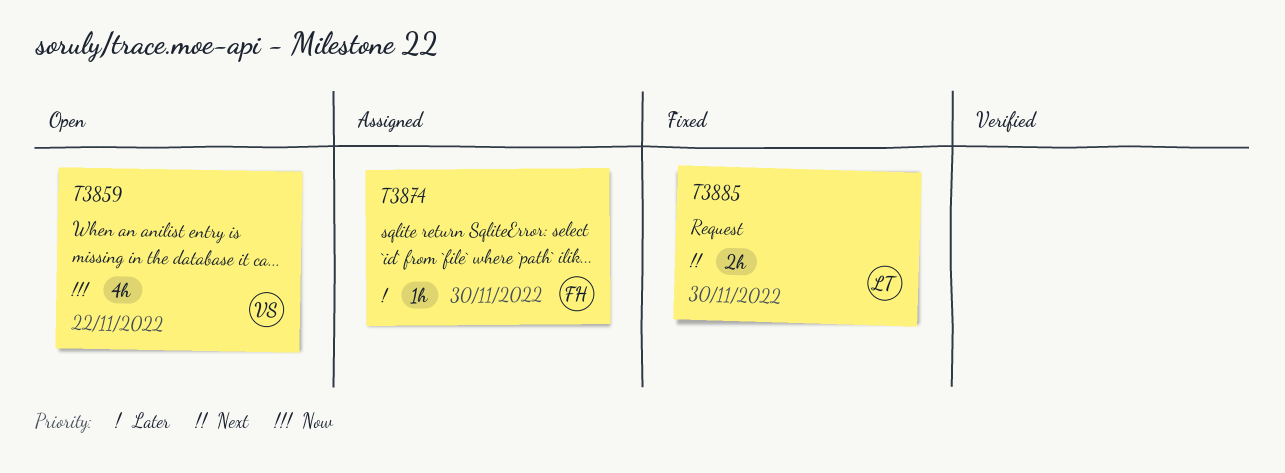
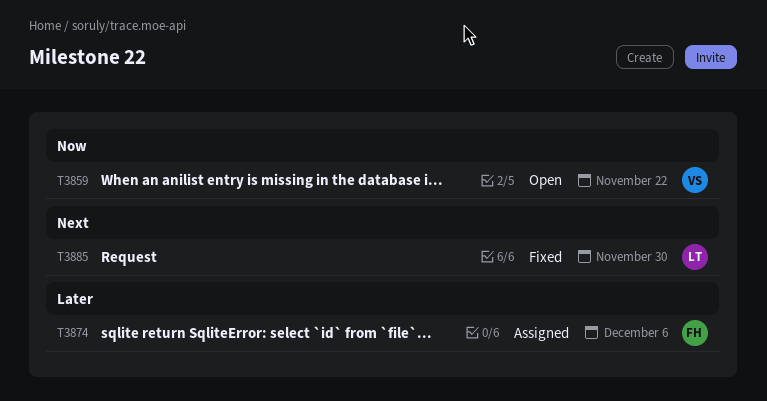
T3874, due: Nov 30 -> Dec 6

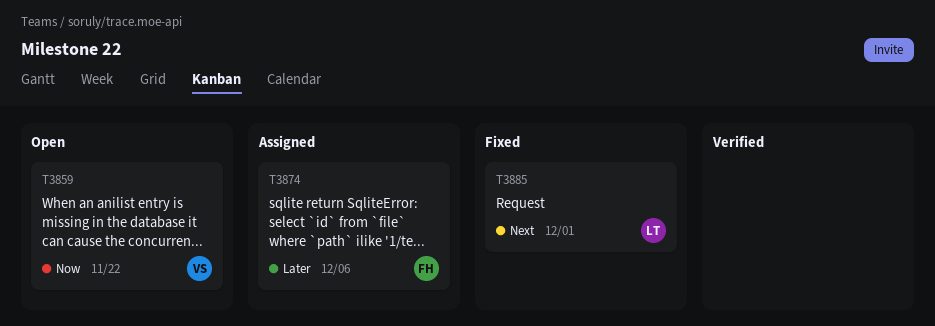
T3885, due: Nov 30 -> Dec 1

